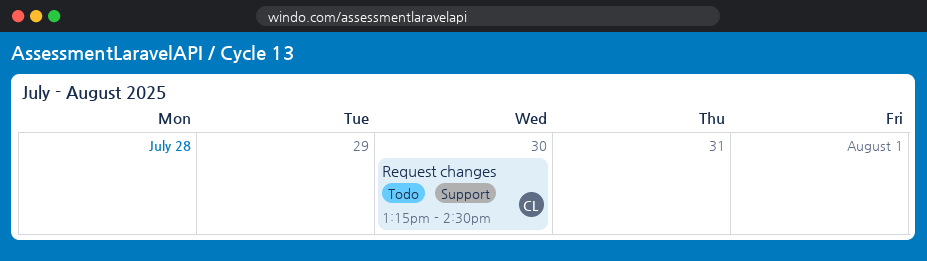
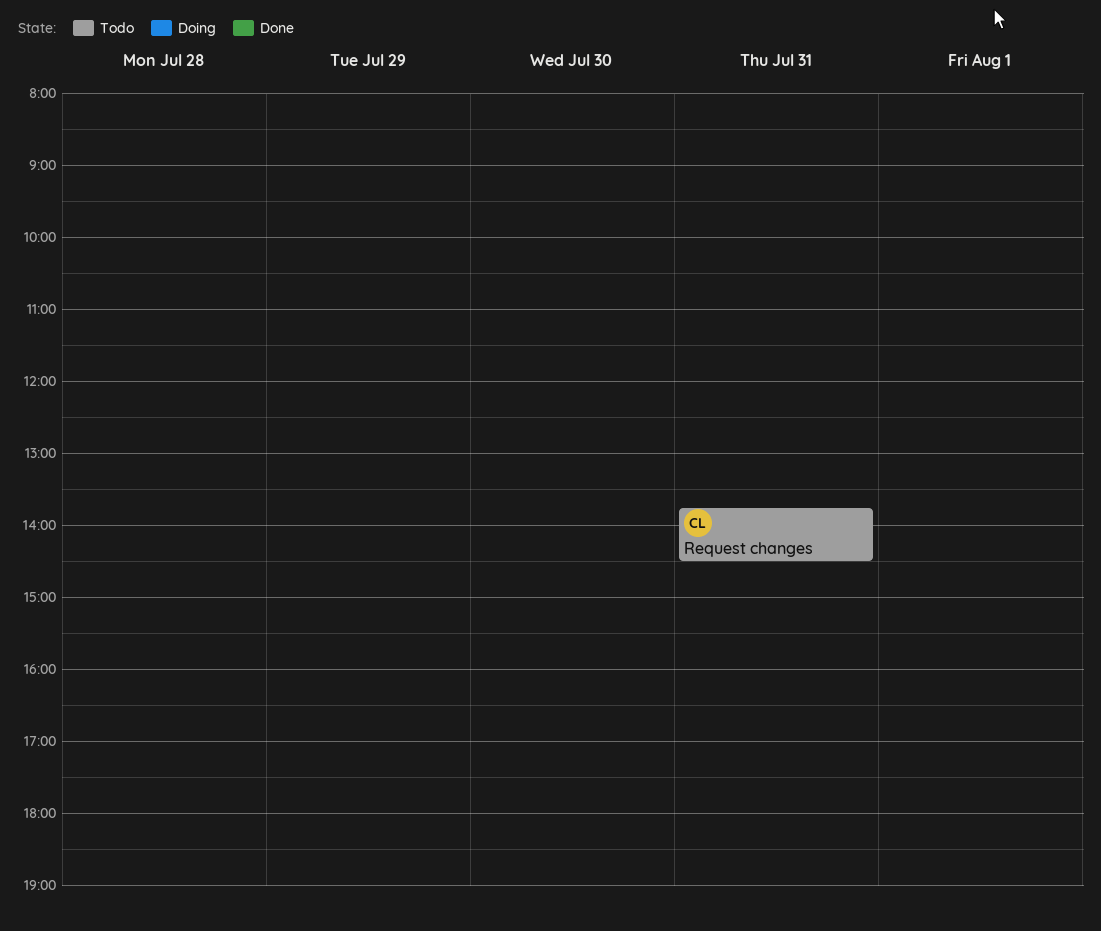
Request changes, day: Jul 30 -> Jul 31
Request changes, begins: 13:15 -> 13:45

